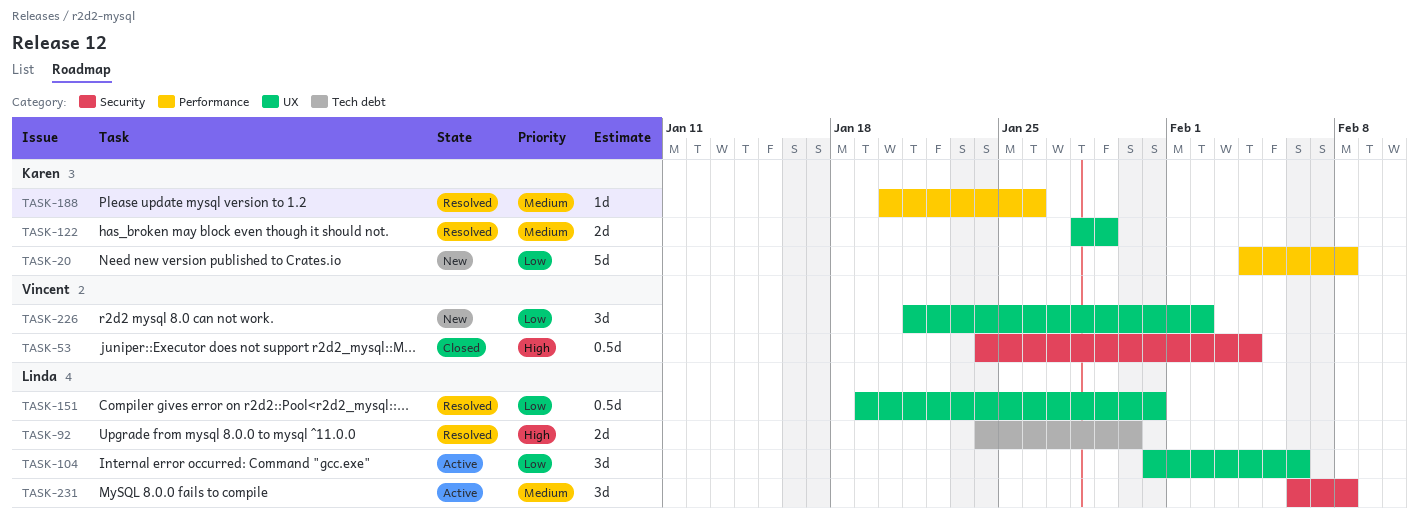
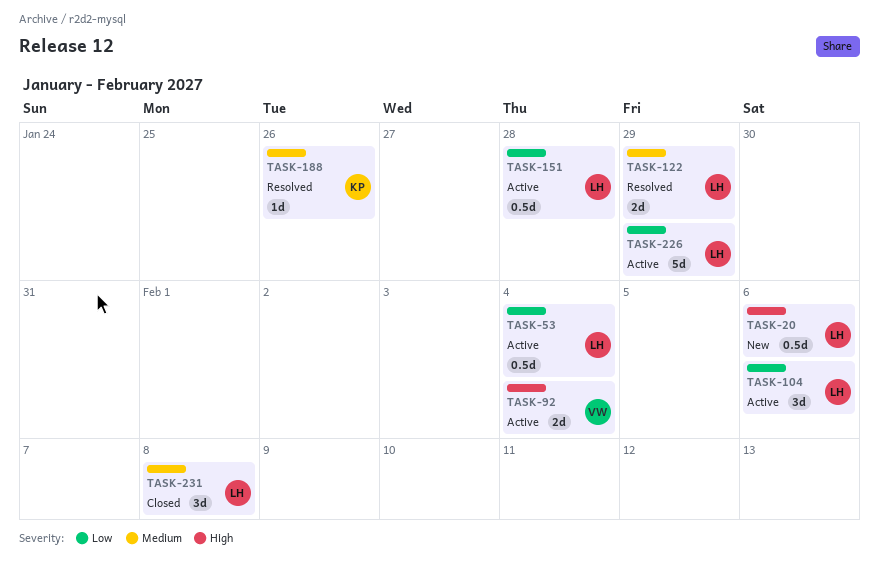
TASK-20, owner: Karen -> Linda
TASK-20, priority: Low -> High
TASK-20, estimate: 5d -> 0.5d
TASK-20, due: Feb 8 -> Feb 6
TASK-53, status: Closed -> Active
TASK-53, owner: Vincent -> Linda
TASK-53, priority: High -> Low
TASK-92, status: Resolved -> Active
TASK-92, owner: Linda -> Vincent
TASK-92, due: Jan 30 -> Feb 4
TASK-122, owner: Karen -> Linda
TASK-151, status: Resolved -> Active
TASK-151, due: Jan 31 -> Jan 28
TASK-226, status: New -> Active
TASK-226, owner: Vincent -> Linda
TASK-226, estimate: 3d -> 5d
TASK-226, due: Feb 2 -> Jan 29
TASK-231, status: Active -> Closed

